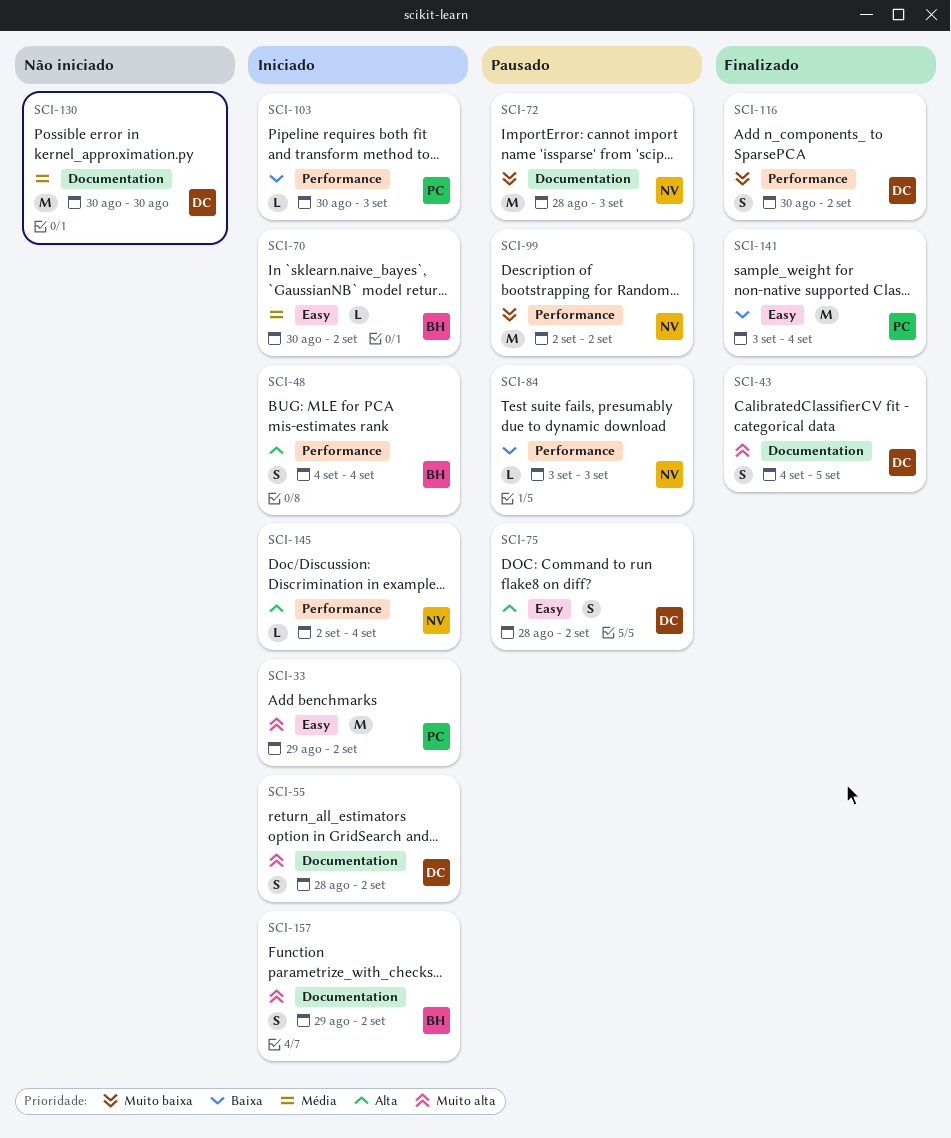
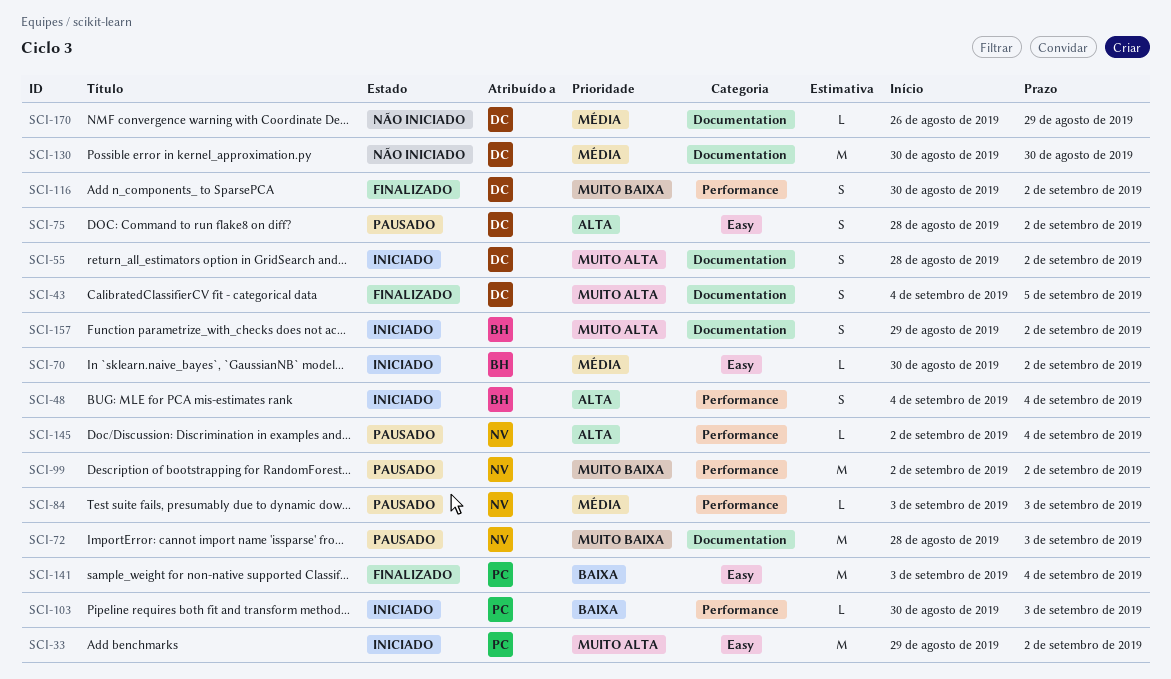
SCI-84, priority: Baixa -> Média
SCI-145, status: Iniciado -> Pausado
SCI-170: none -> present

